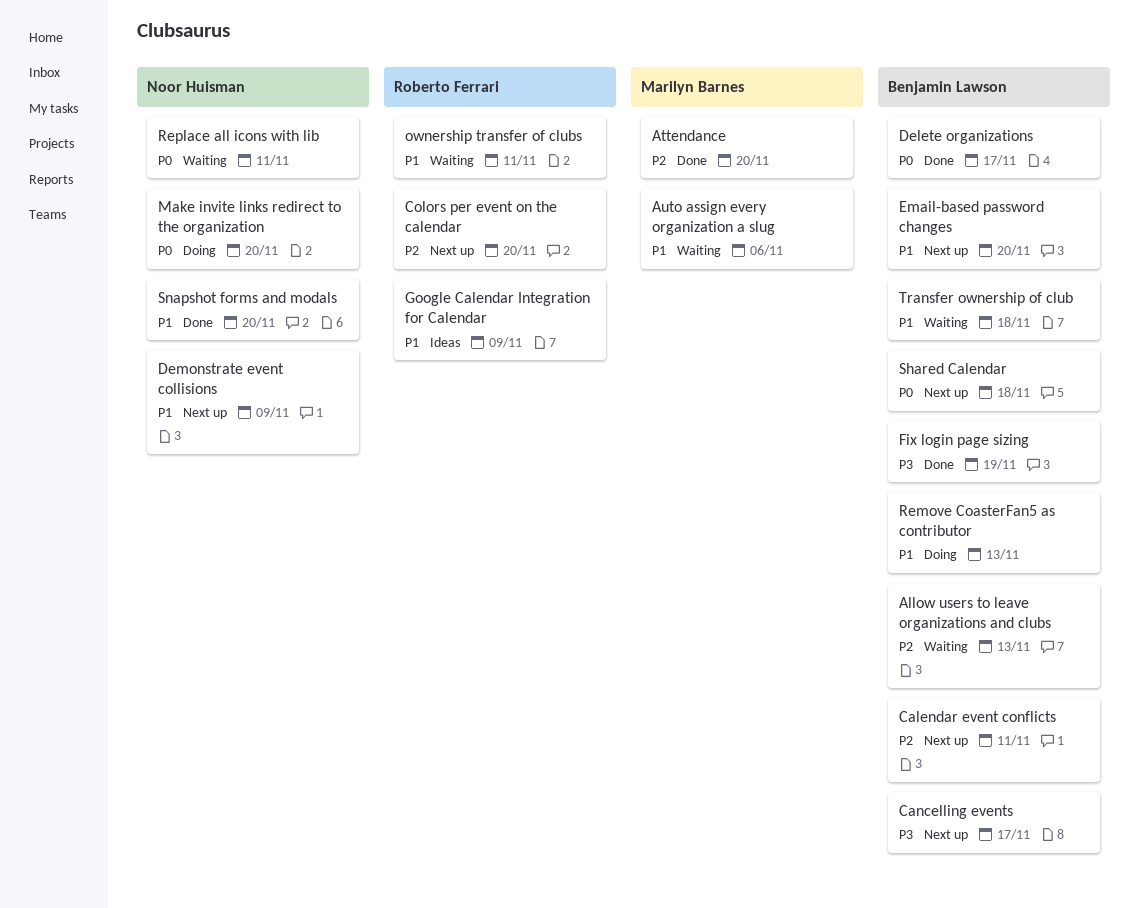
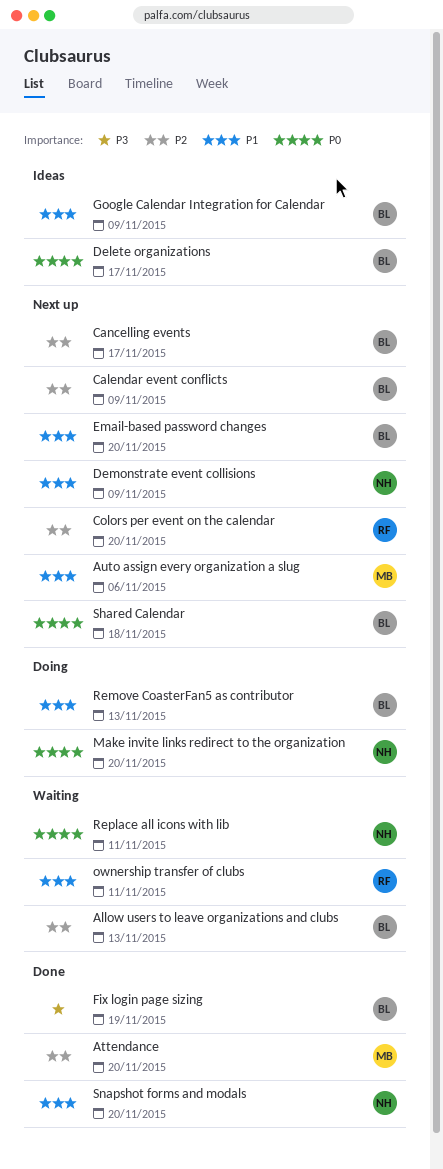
Auto assign every organization a slug, status: Waiting -> Next up
Calendar event conflicts, due: Nov 11 -> Nov 9
Cancelling events, priority: P3 -> P2
Delete organizations, status: Done -> Ideas
Google Calendar Integration for Calendar, owner: Roberto Ferrari -> Benjamin Lawson
Transfer ownership of club: present -> none

